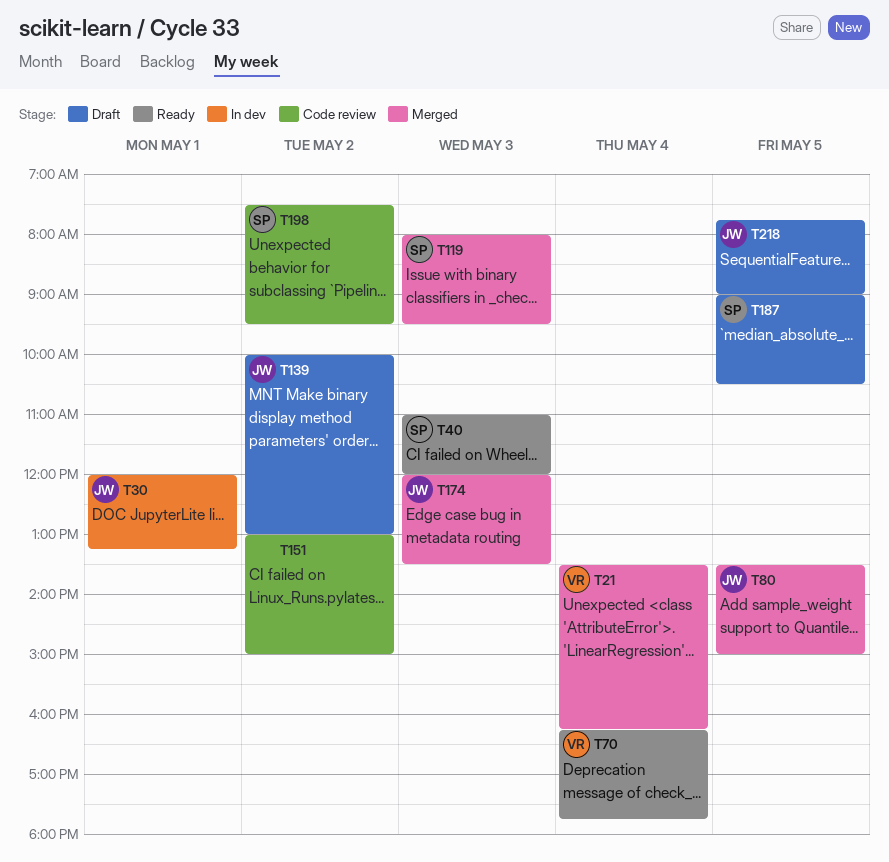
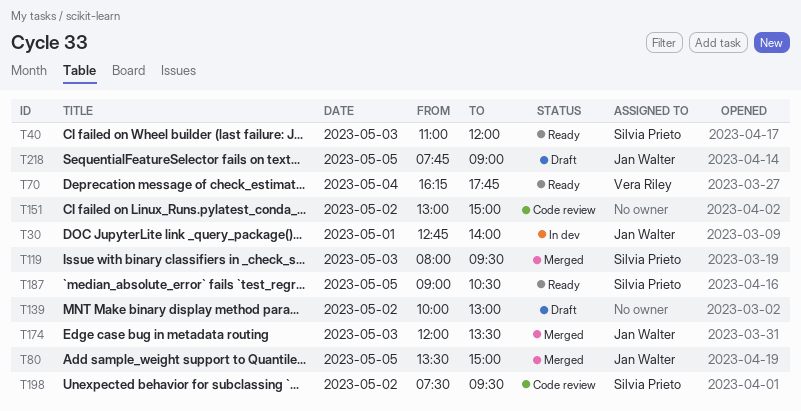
T21: present -> none
T30, begins: 12:00 -> 12:45
T30, ends: 13:15 -> 14:00
T139, owner: Jan Walter -> none
T187, status: Draft -> Ready

